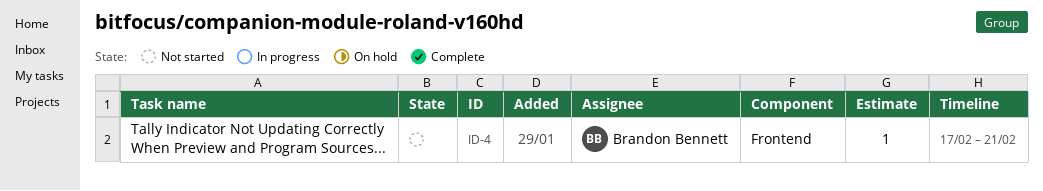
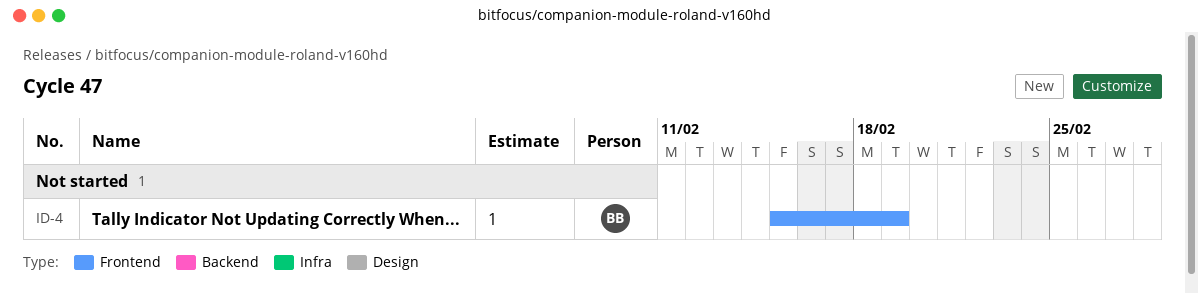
ID-4, start: Feb 17 -> Feb 15
ID-4, due: Feb 21 -> Feb 19

